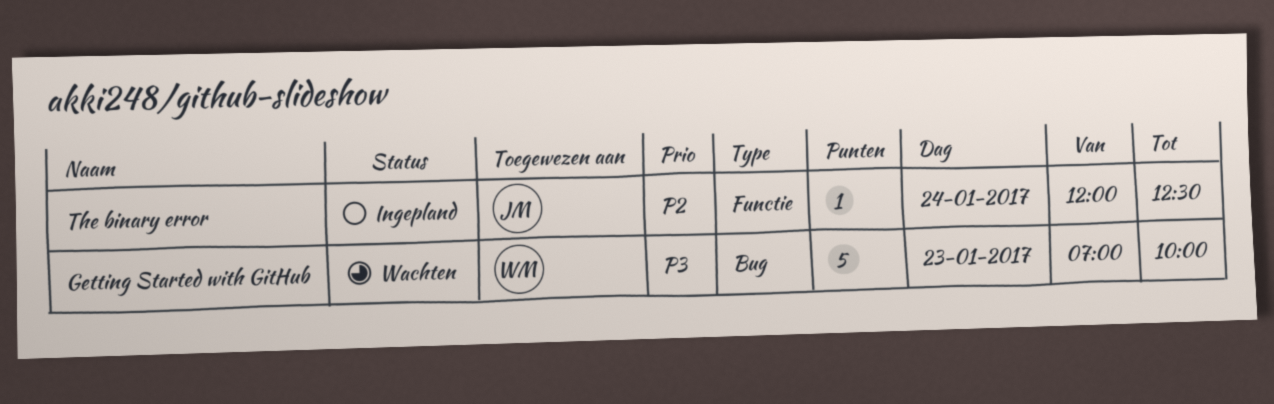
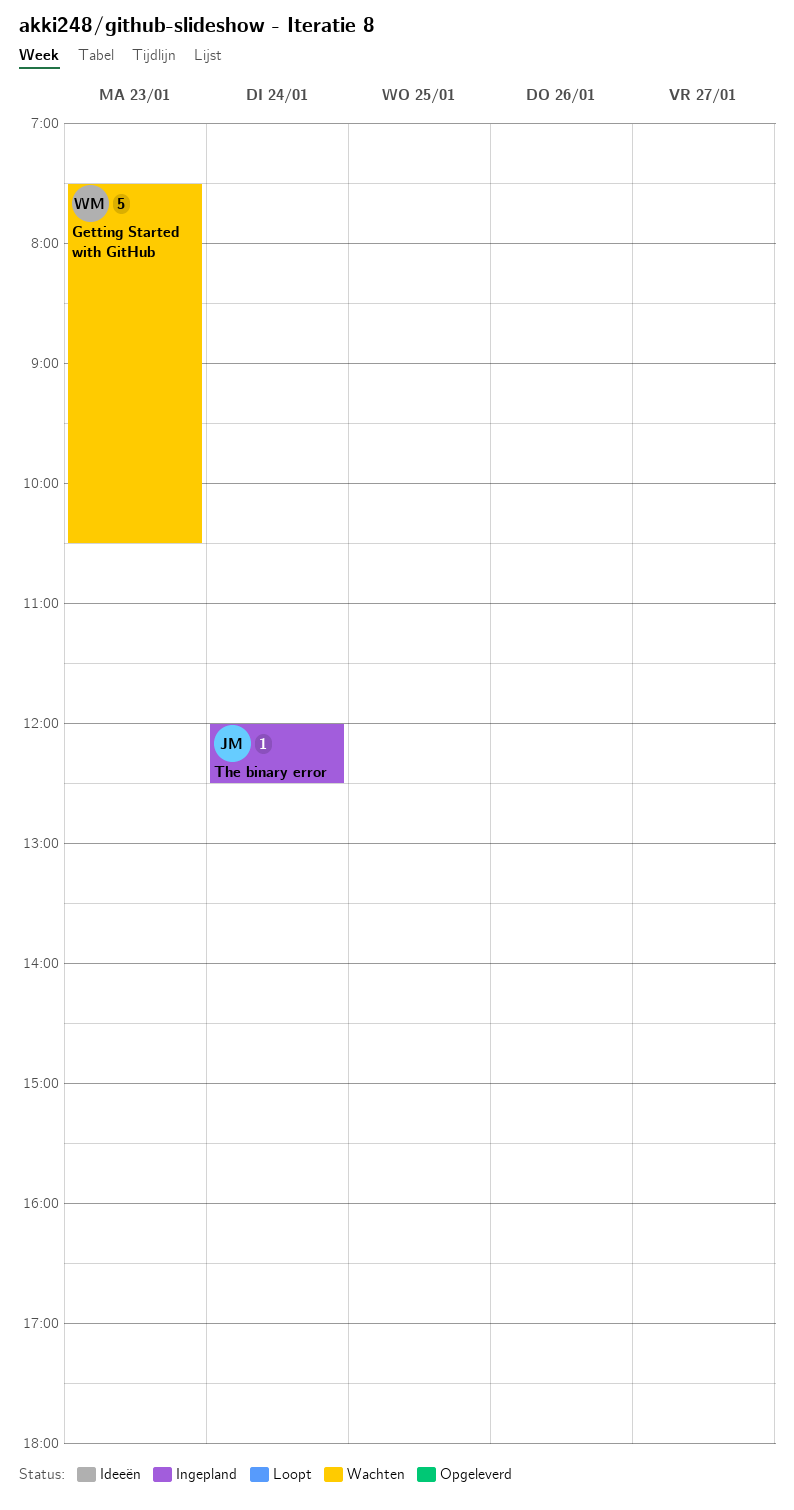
Getting Started with GitHub, begins: 07:00 -> 07:30
Getting Started with GitHub, ends: 10:00 -> 10:30

